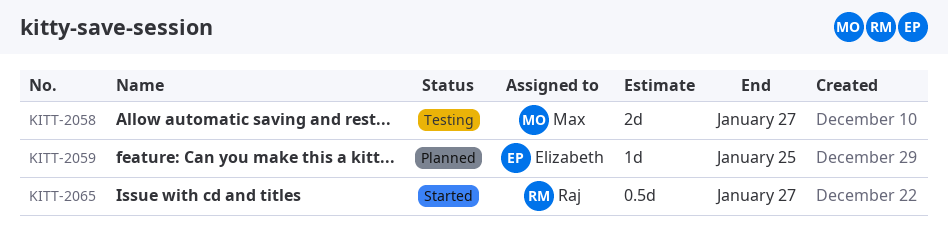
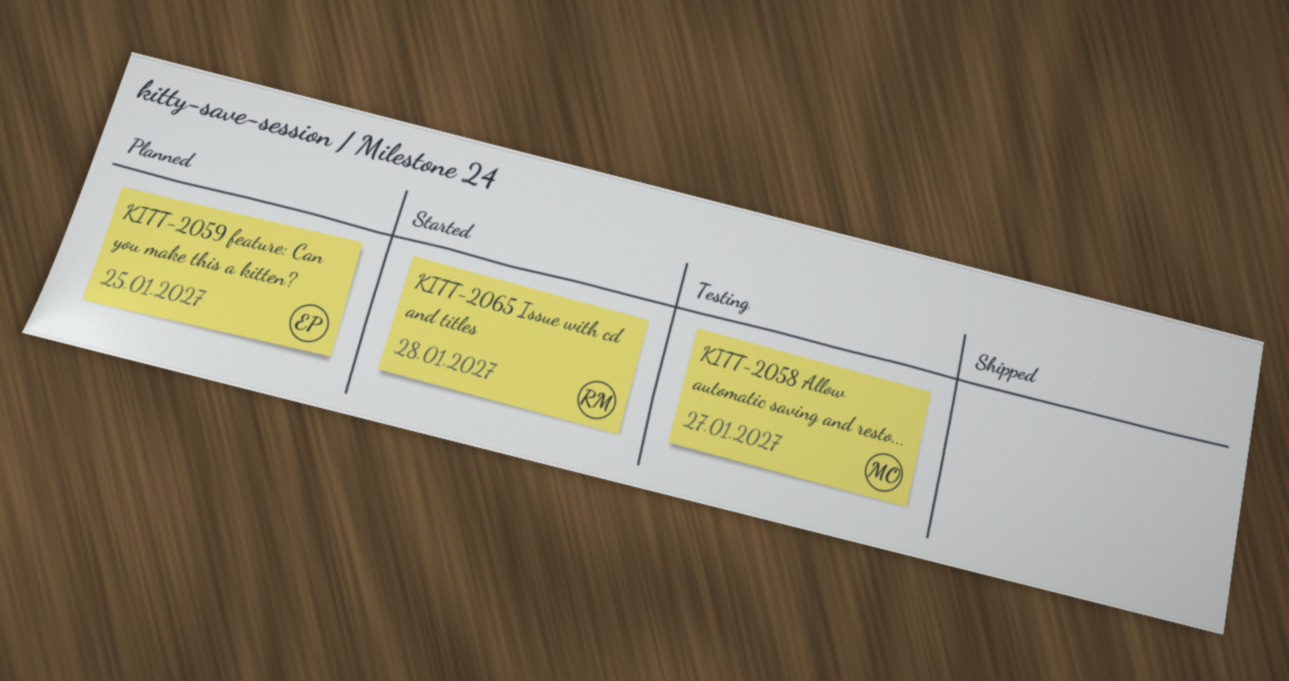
KITT-2065, due: Jan 27 -> Jan 28

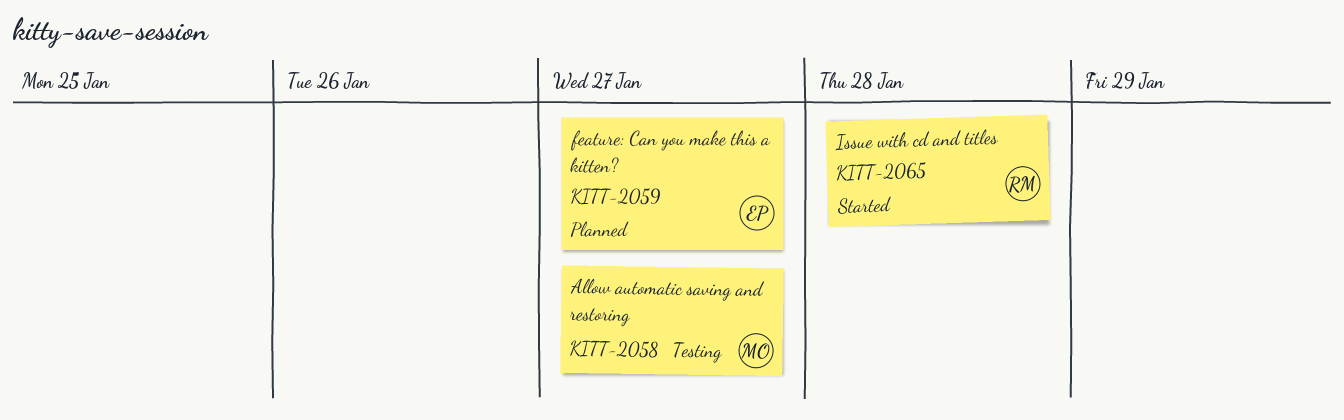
KITT-2059, due: Jan 25 -> Jan 27

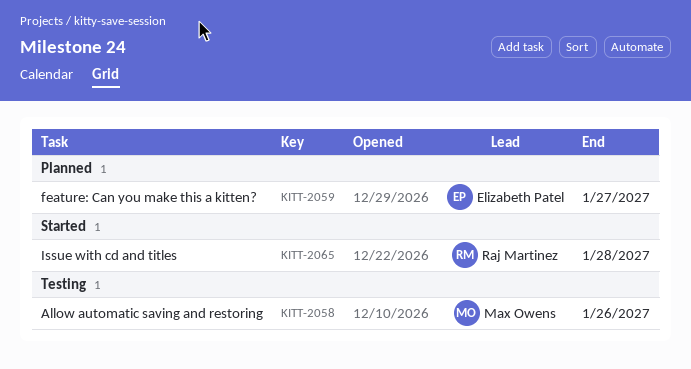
KITT-2058, due: Jan 27 -> Jan 26

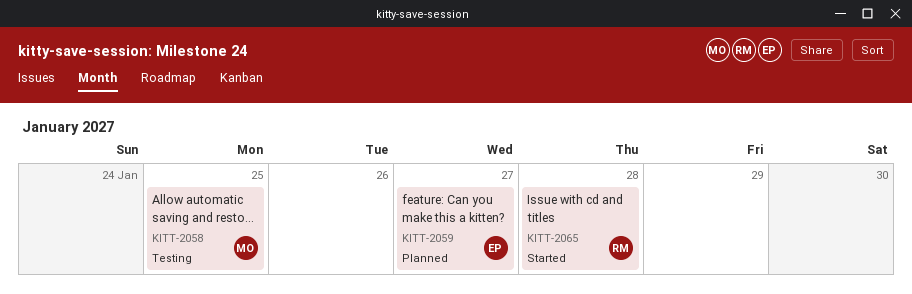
KITT-2058, due: Jan 26 -> Jan 25

